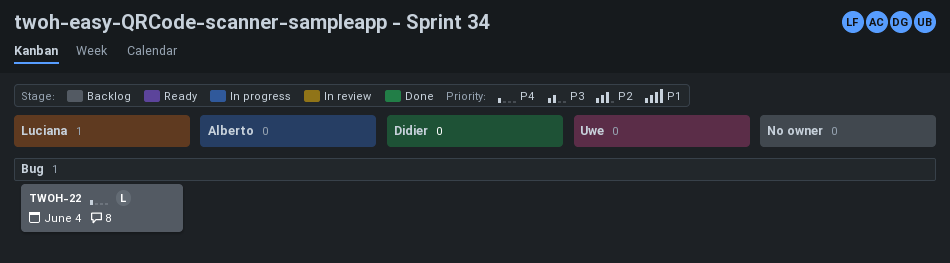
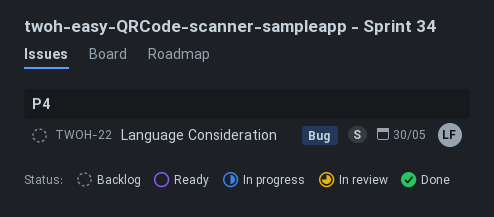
TWOH-22, estimate: L -> S
TWOH-22, due: Jun 4 -> May 30

